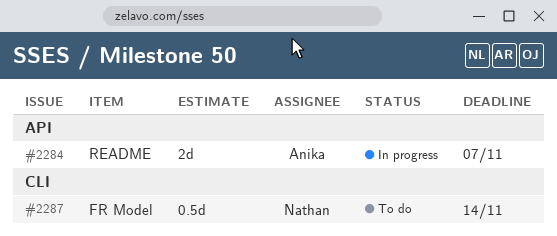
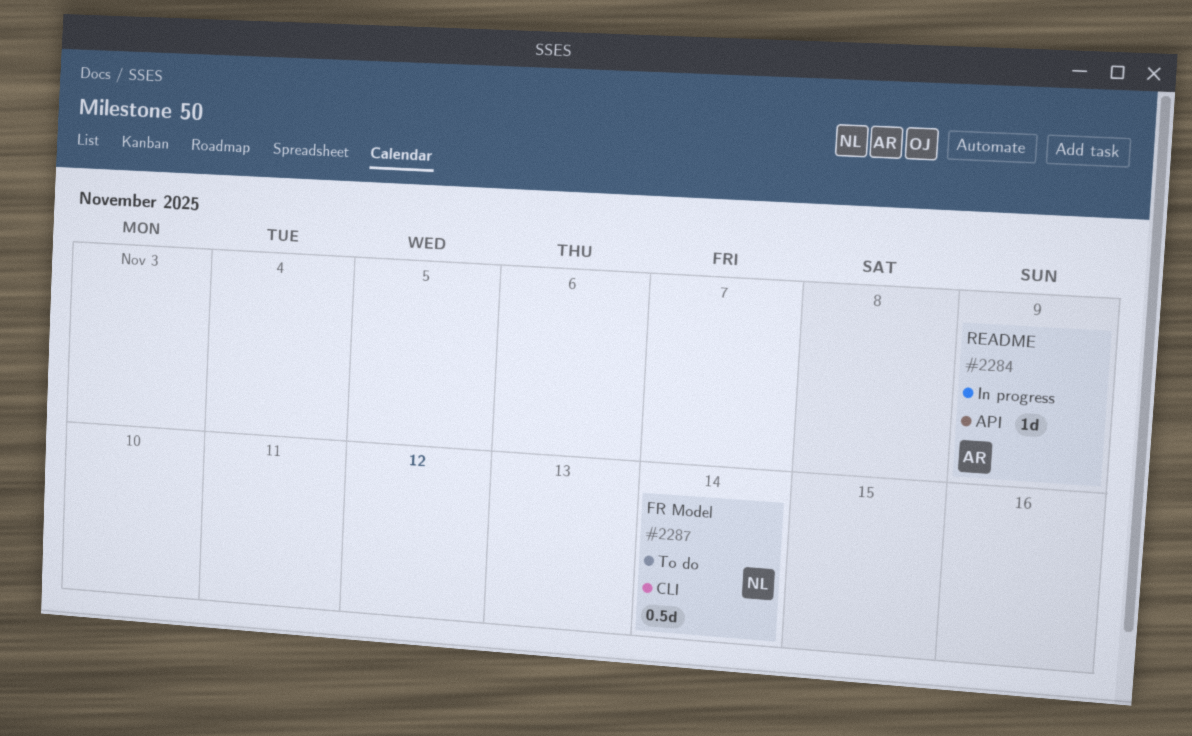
#2284, estimate: 2d -> 1d
#2284, due: Nov 7 -> Nov 9

